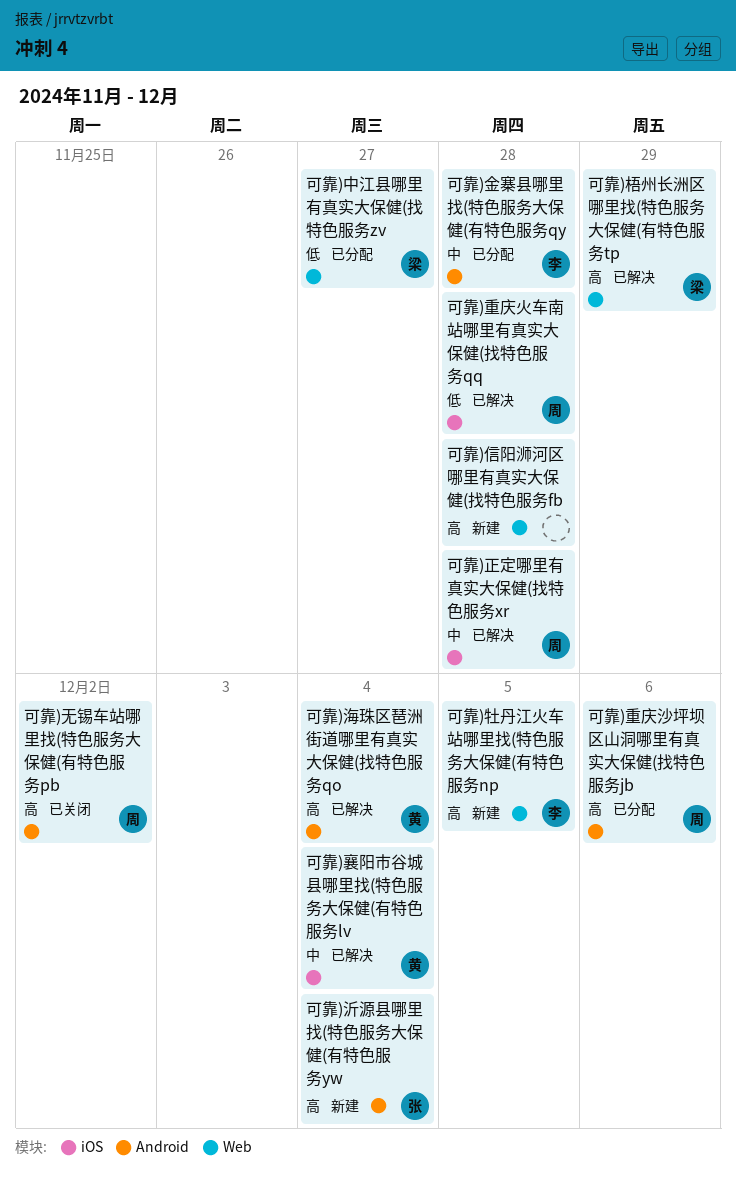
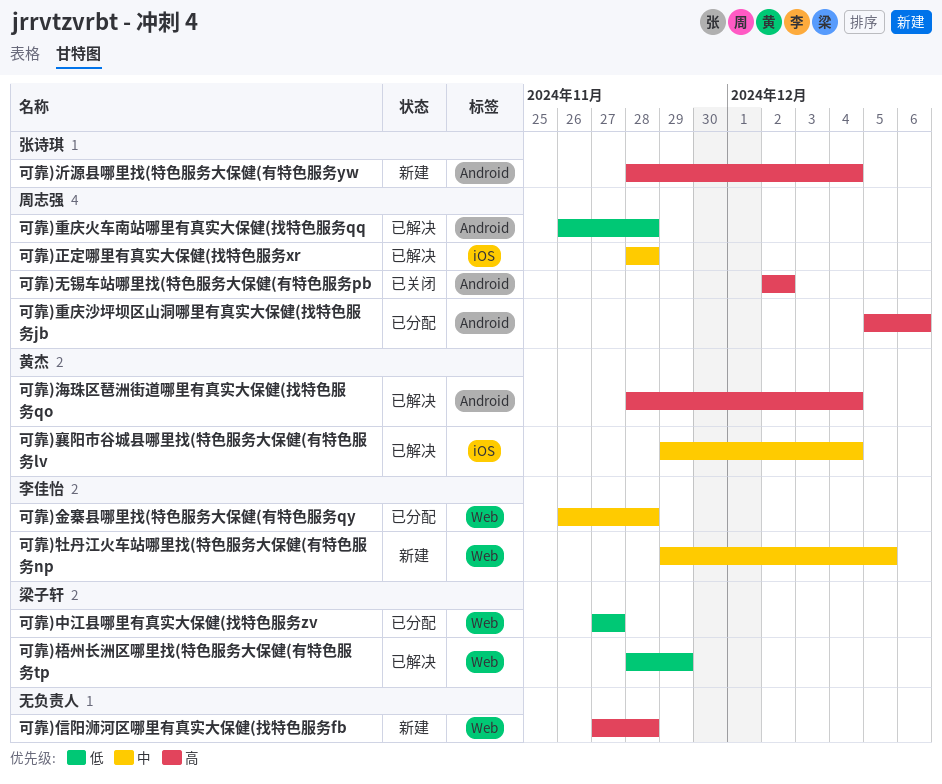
可靠)梧州长洲区哪里找(特色服务大保健(有特色服务tp, priority: 高 -> 低
可靠)牡丹江火车站哪里找(特色服务大保健(有特色服务np, priority: 高 -> 中
可靠)重庆火车南站哪里有真实大保健(找特色服务qq, label: iOS -> Android
可靠)金寨县哪里找(特色服务大保健(有特色服务qy, label: Android -> Web

